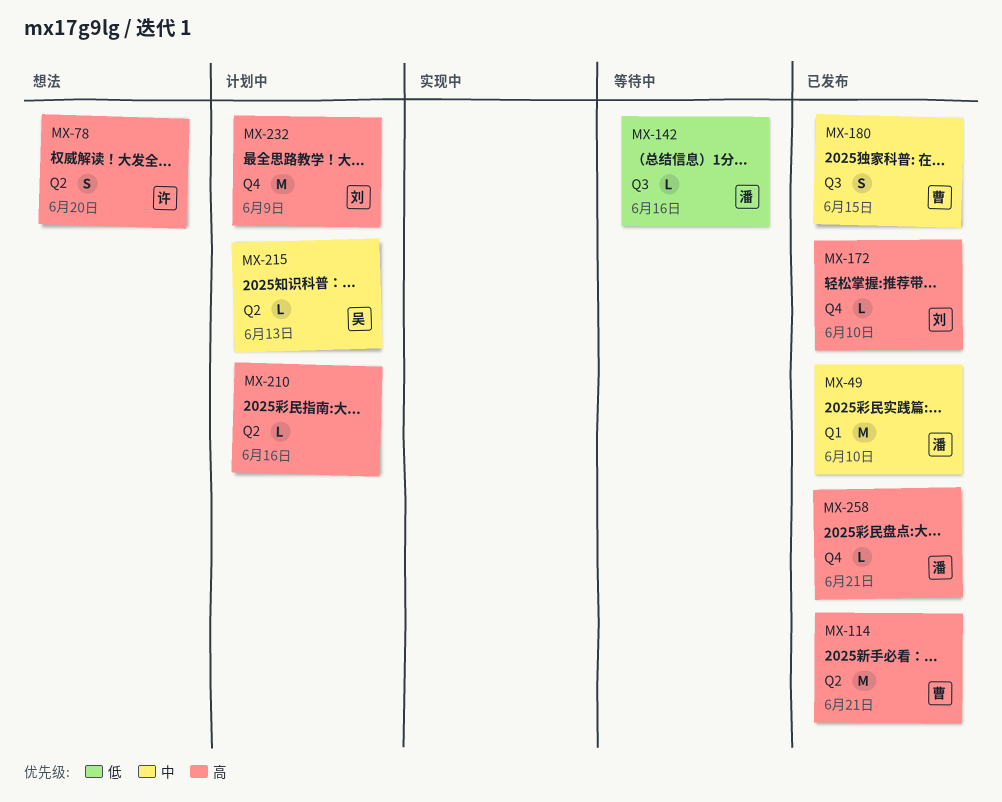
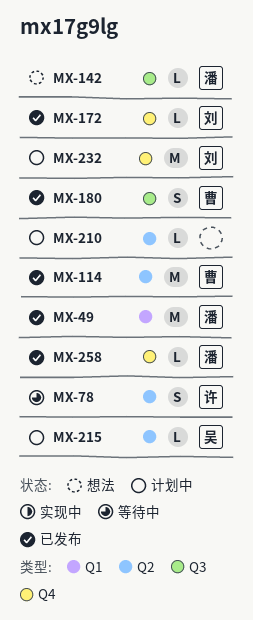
MX-78, status: 想法 -> 等待中
MX-142, status: 等待中 -> 想法

